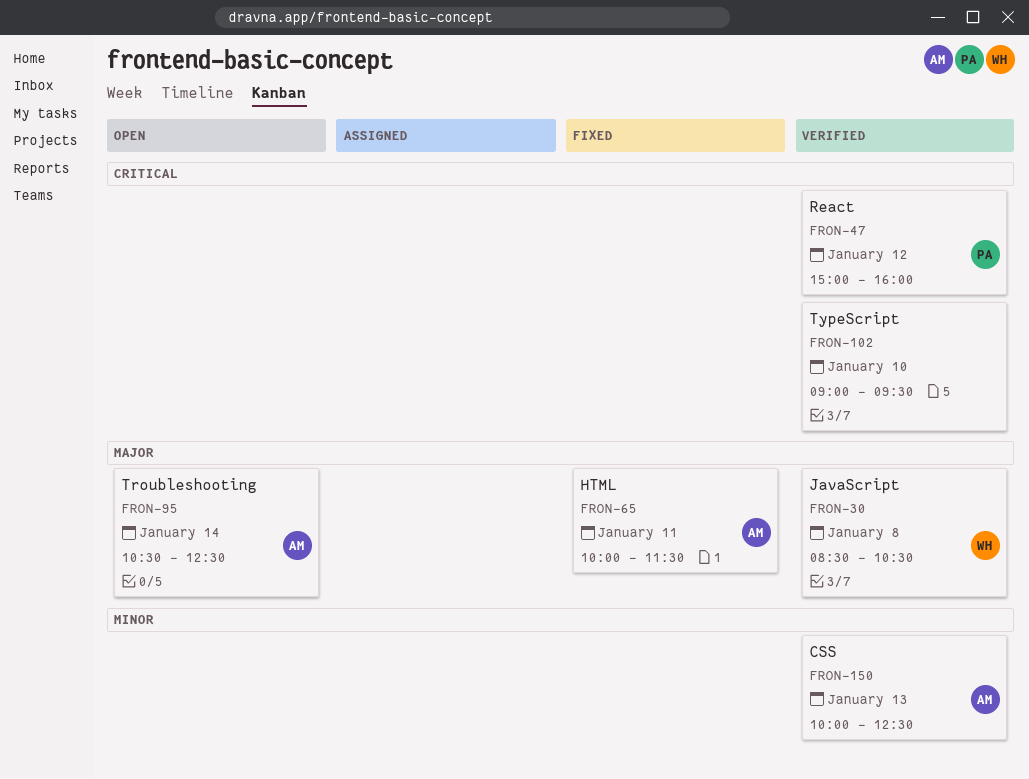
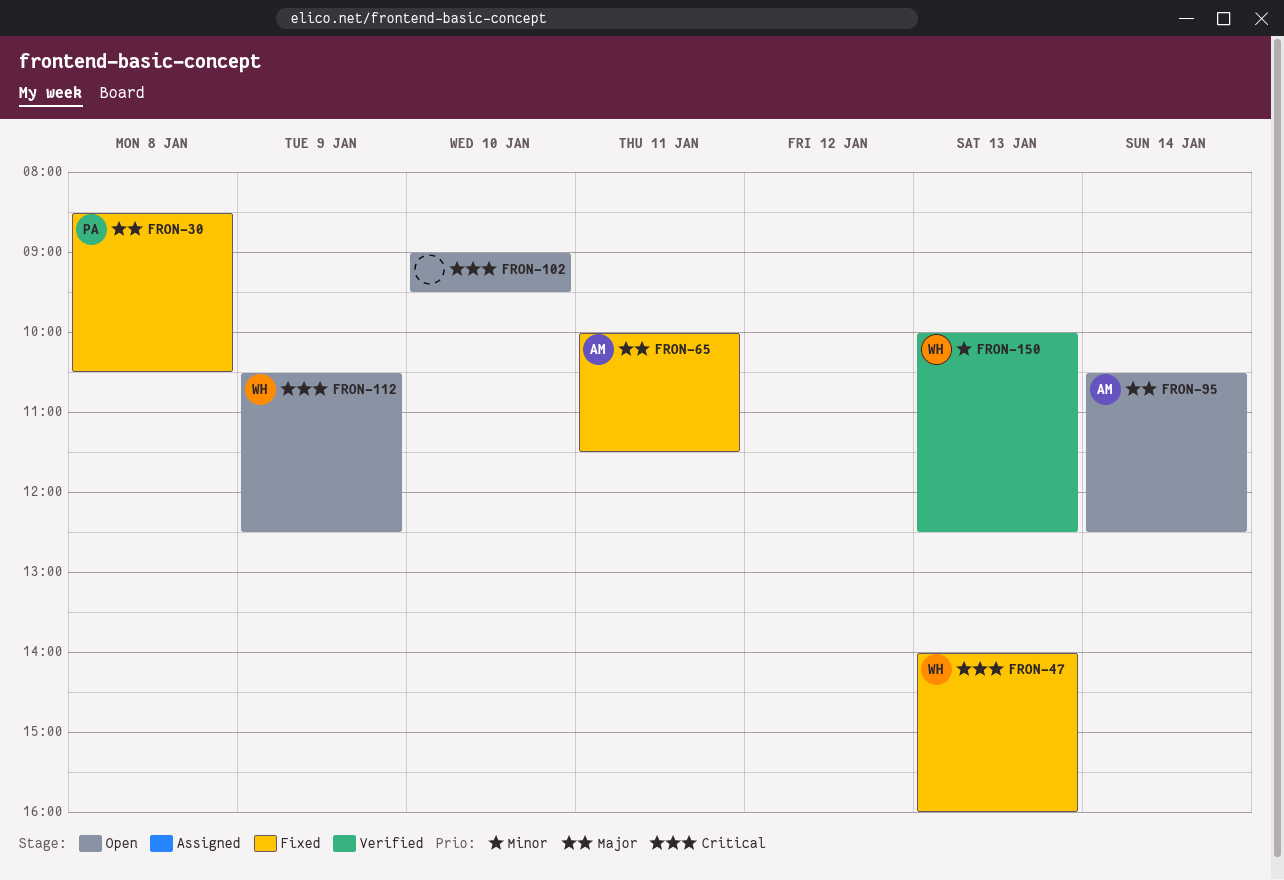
FRON-30, status: Verified -> Fixed
FRON-30, owner: WH -> PA
FRON-47, status: Verified -> Fixed
FRON-47, owner: PA -> WH
FRON-47, day: Jan 12 -> Jan 13
FRON-47, begins: 15:00 -> 14:00
FRON-102, status: Verified -> Open
FRON-112: none -> present
FRON-150, owner: AM -> WH

